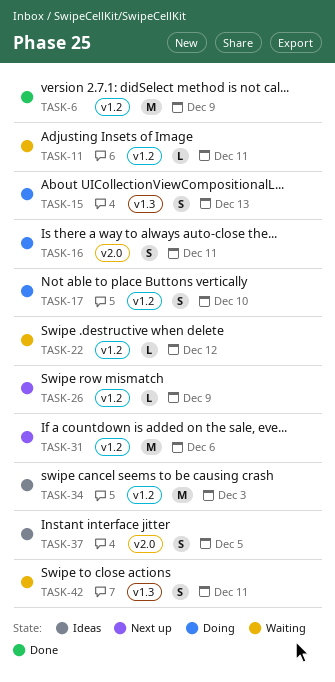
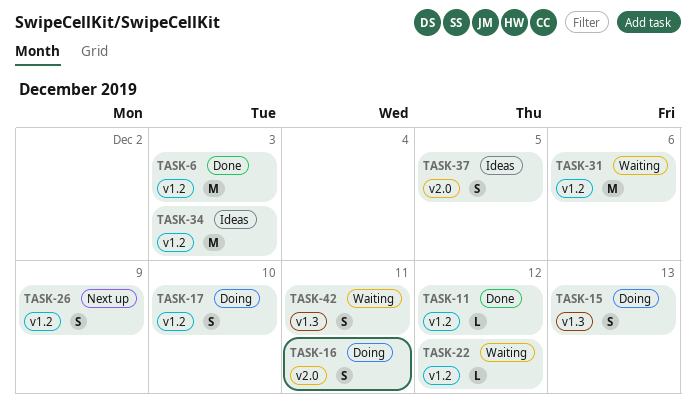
TASK-6, due: Dec 9 -> Dec 3
TASK-11, status: Waiting -> Done
TASK-11, due: Dec 11 -> Dec 12
TASK-26, estimate: L -> S
TASK-31, status: Next up -> Waiting

